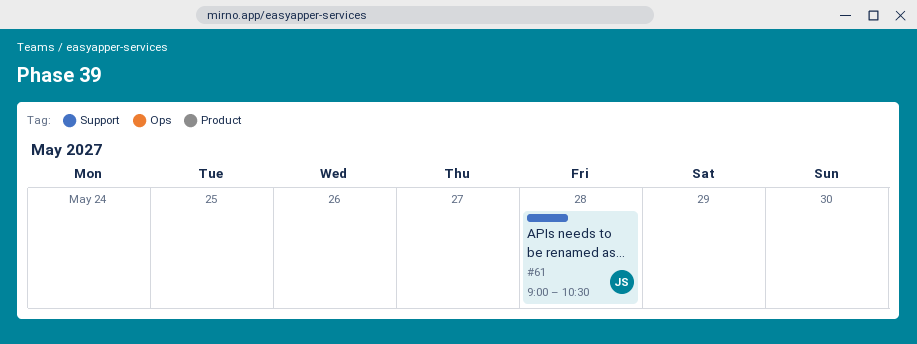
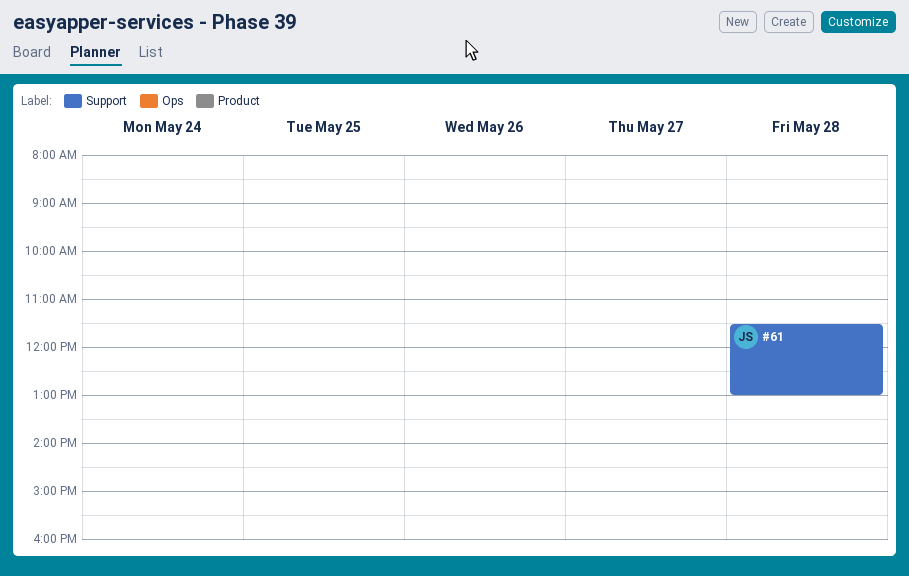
#61, begins: 09:00 -> 11:30
#61, ends: 10:30 -> 13:00

